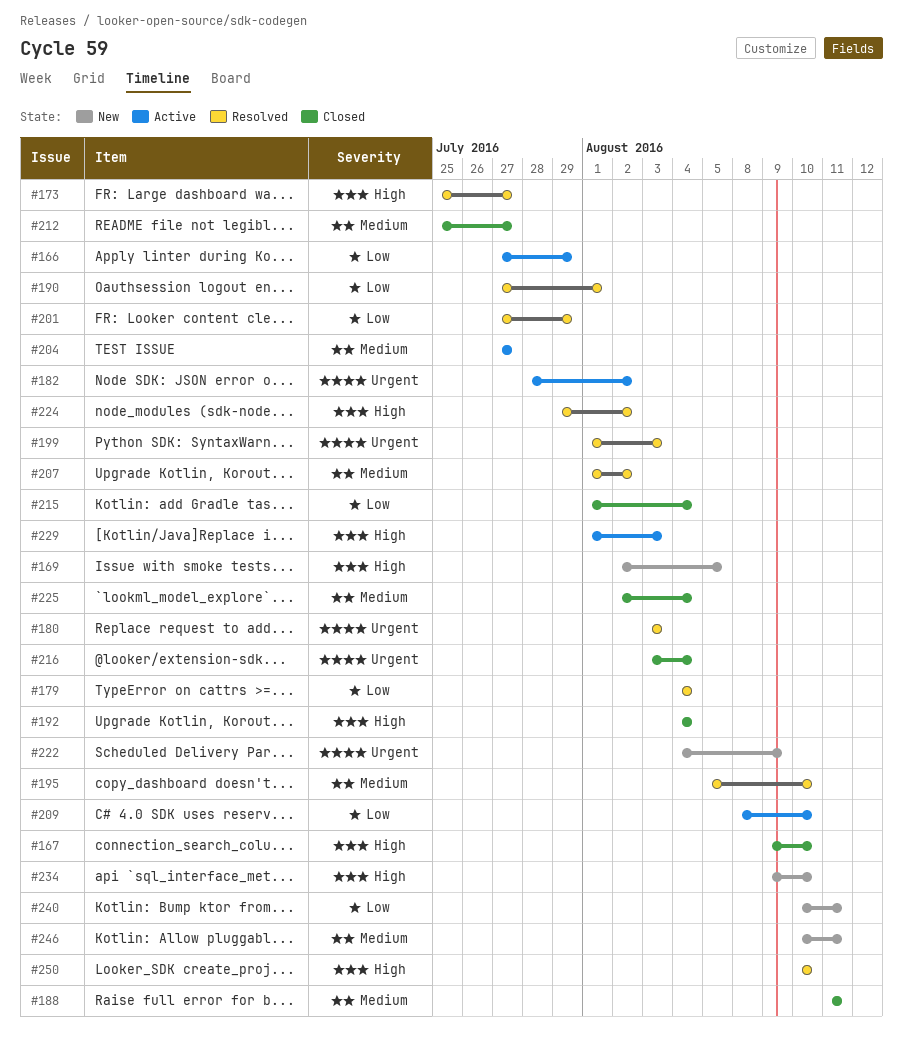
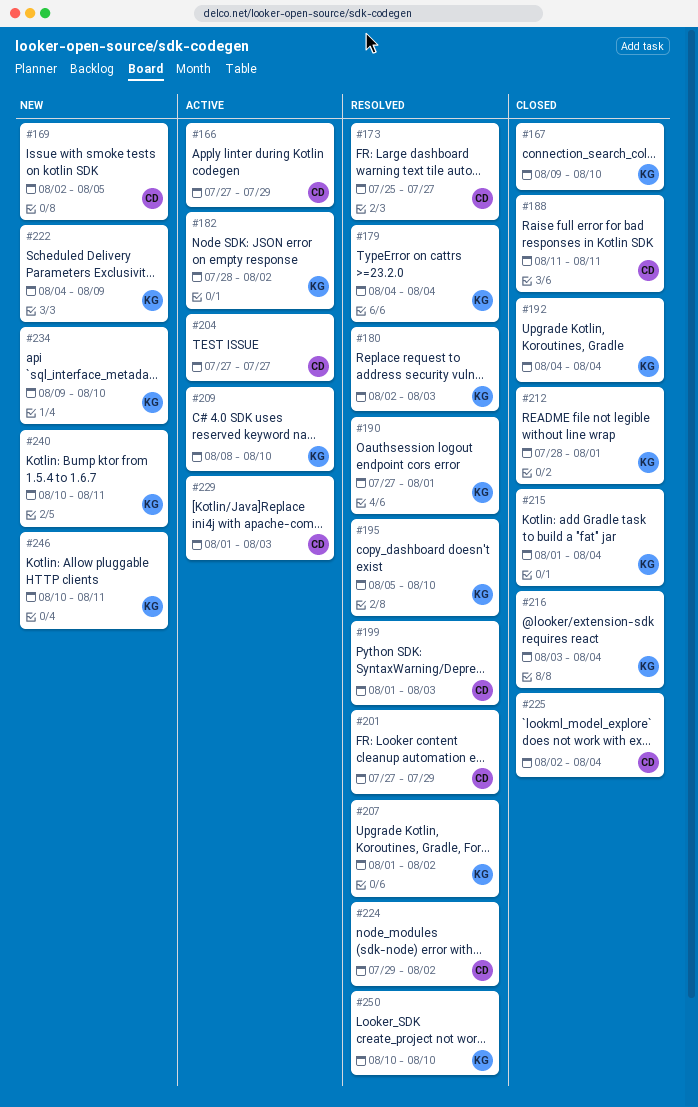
#180, start: Aug 3 -> Aug 2
#212, start: Jul 25 -> Jul 28
#212, due: Jul 27 -> Aug 1

